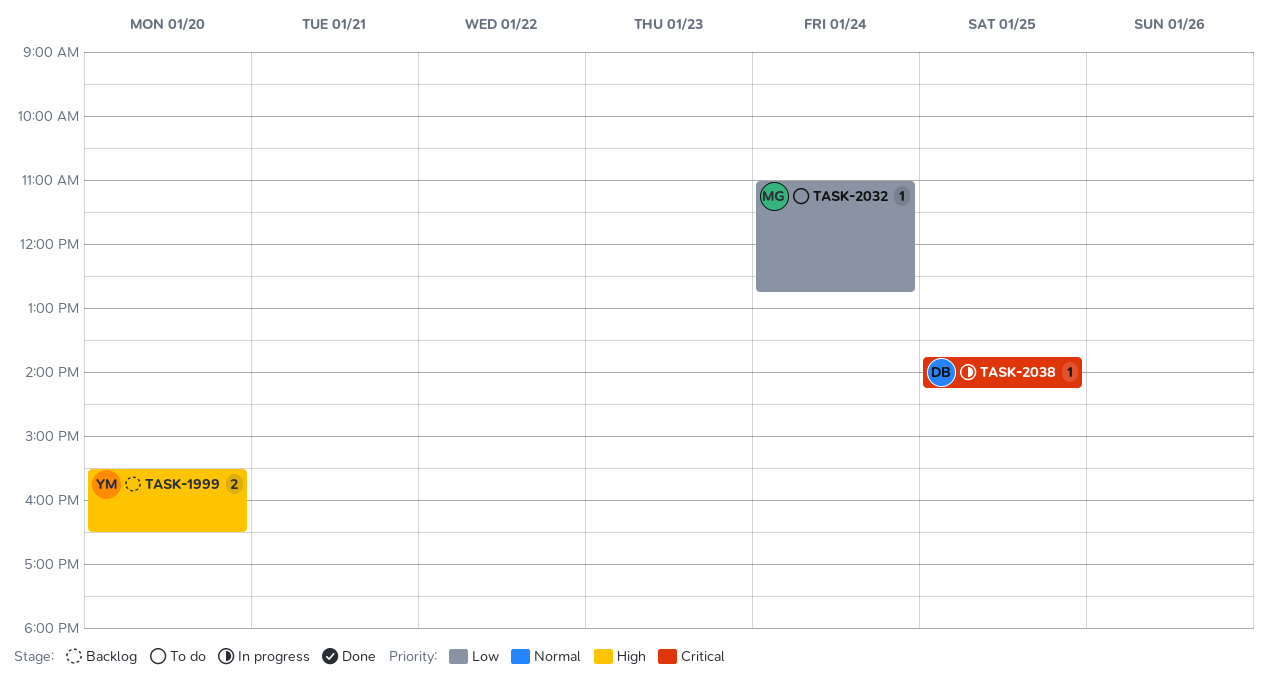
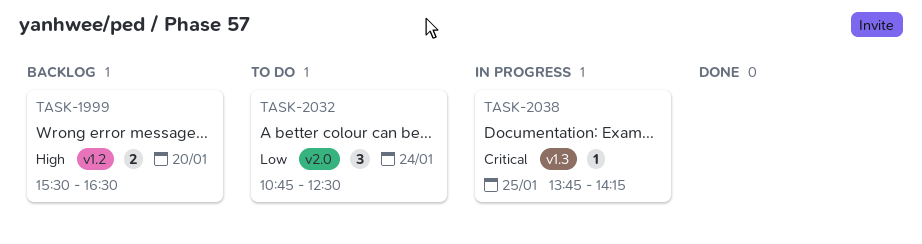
TASK-2032, estimate: 1 -> 3
TASK-2032, begins: 11:00 -> 10:45
TASK-2032, ends: 12:45 -> 12:30

